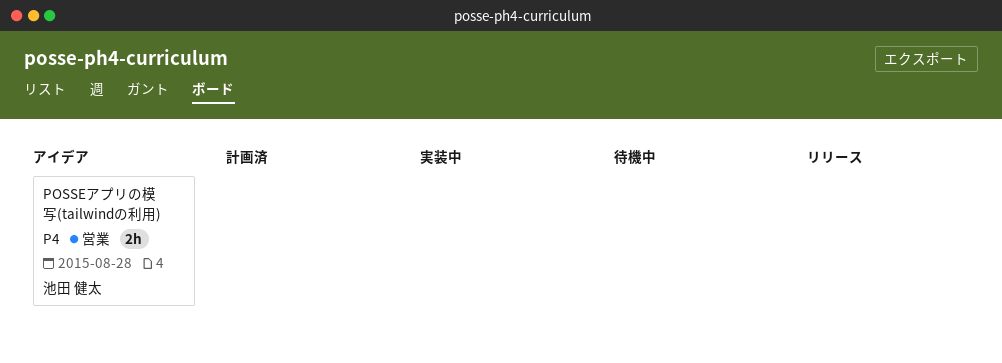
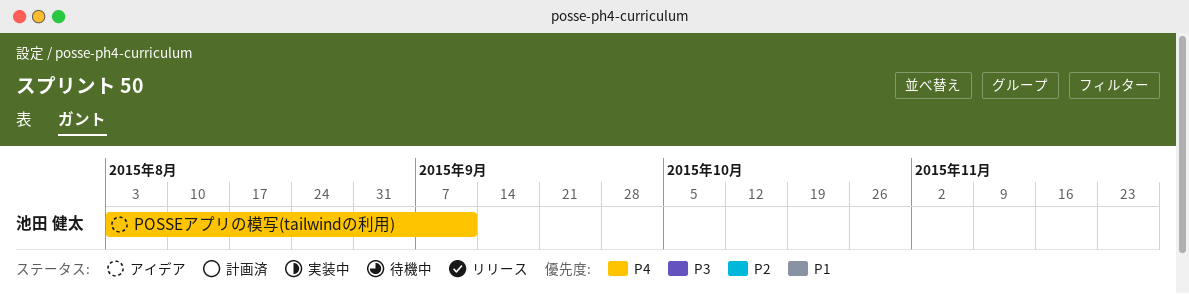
POSSEアプリの模写(tailwindの利用), due: Aug 28 -> Sep 11

